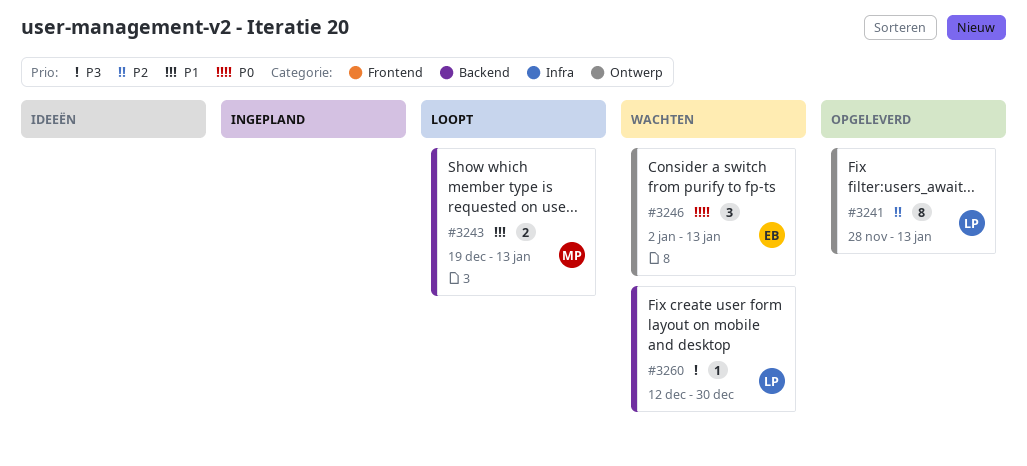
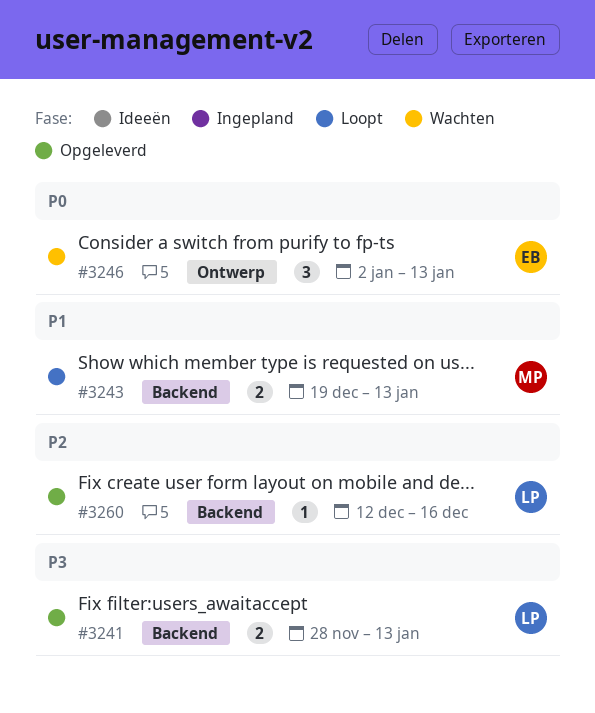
#3241, priority: P2 -> P3
#3241, label: Ontwerp -> Backend
#3241, estimate: 8 -> 2
#3260, status: Wachten -> Opgeleverd
#3260, priority: P3 -> P2
#3260, due: Dec 30 -> Dec 16

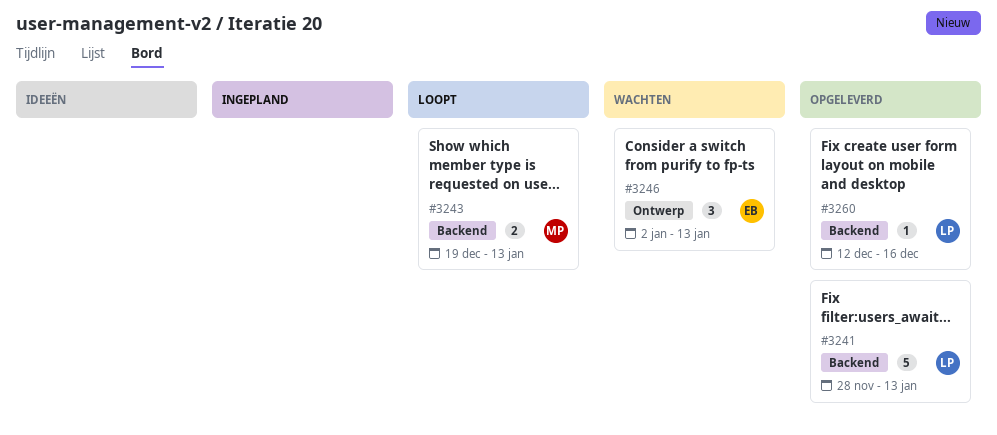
#3241, estimate: 2 -> 5

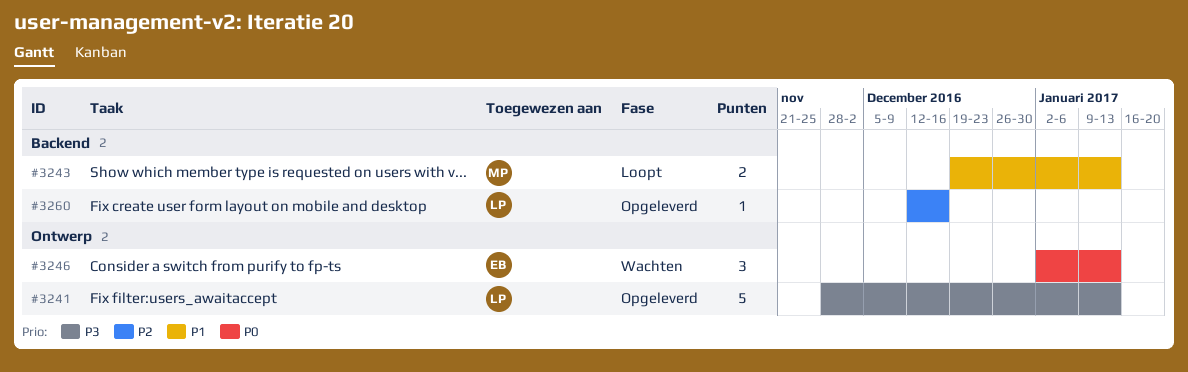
#3241, label: Backend -> Ontwerp

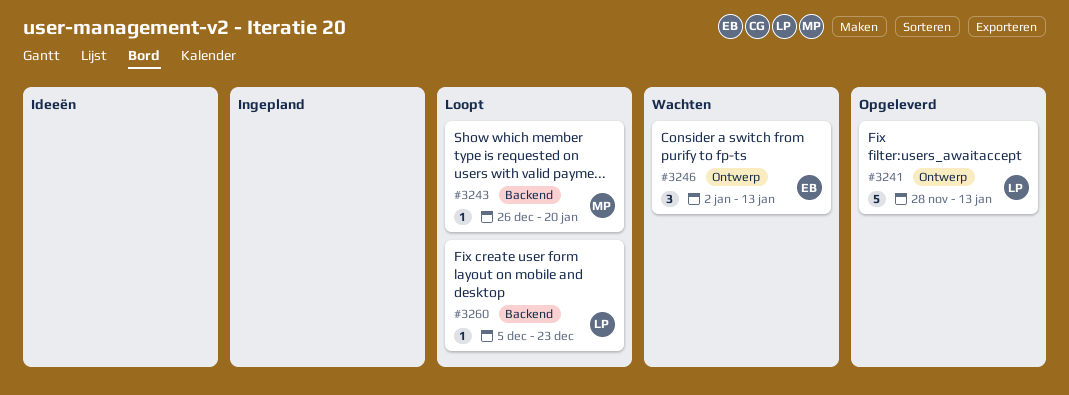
#3243, estimate: 2 -> 1
#3243, start: Dec 19 -> Dec 26
#3243, due: Jan 13 -> Jan 20
#3260, status: Opgeleverd -> Loopt
#3260, start: Dec 12 -> Dec 5
#3260, due: Dec 16 -> Dec 23

